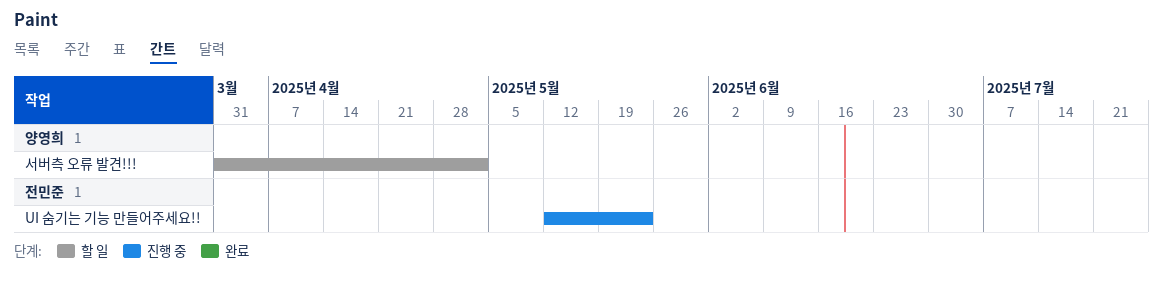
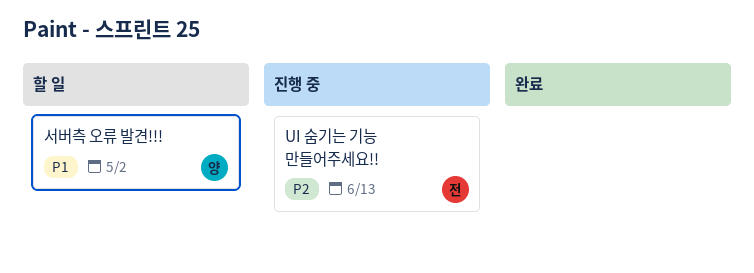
UI 숨기는 기능 만들어주세요!!, due: May 23 -> Jun 13

